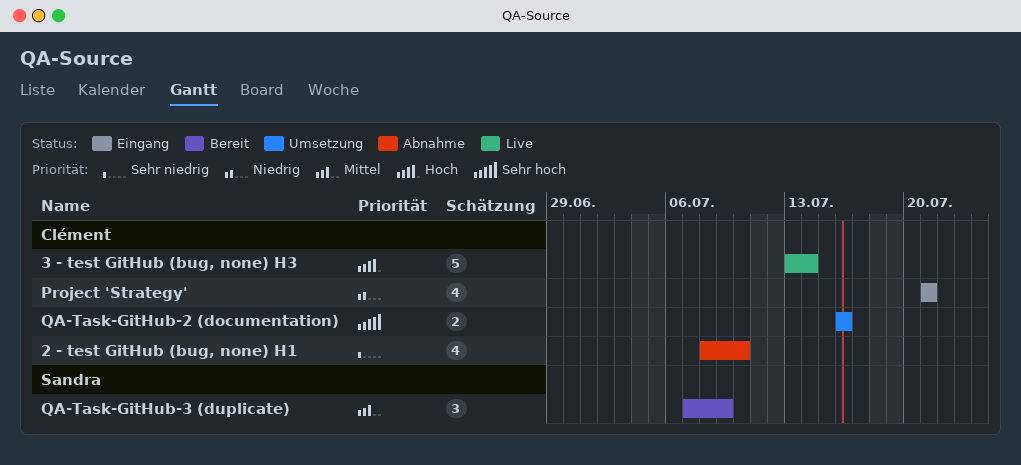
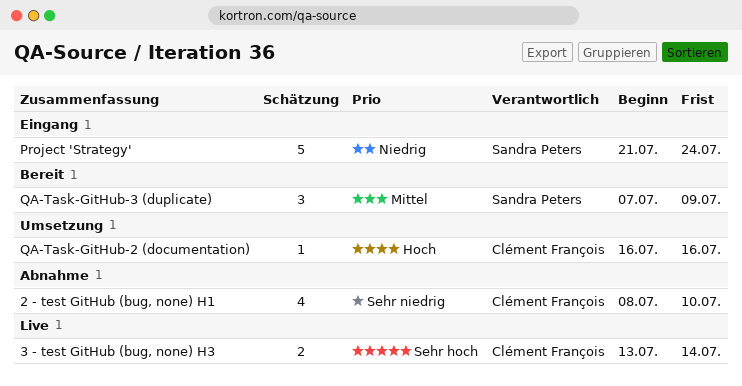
3 - test GitHub (bug, none) H3, priority: Hoch -> Sehr hoch
3 - test GitHub (bug, none) H3, estimate: 5 -> 2
Project 'Strategy', owner: Clément François -> Sandra Peters
Project 'Strategy', estimate: 4 -> 5
Project 'Strategy', due: Jul 21 -> Jul 24
QA-Task-GitHub-2 (documentation), priority: Sehr hoch -> Hoch
QA-Task-GitHub-2 (documentation), estimate: 2 -> 1

